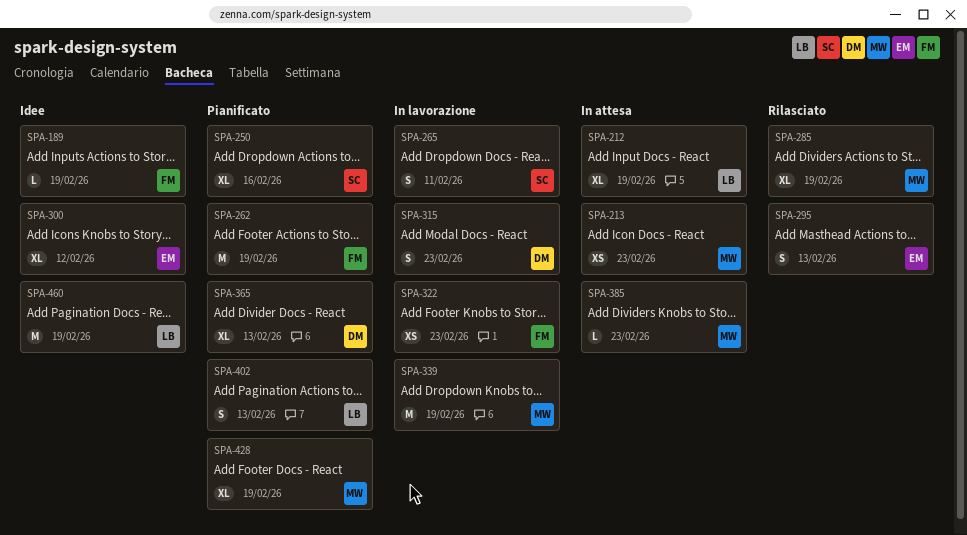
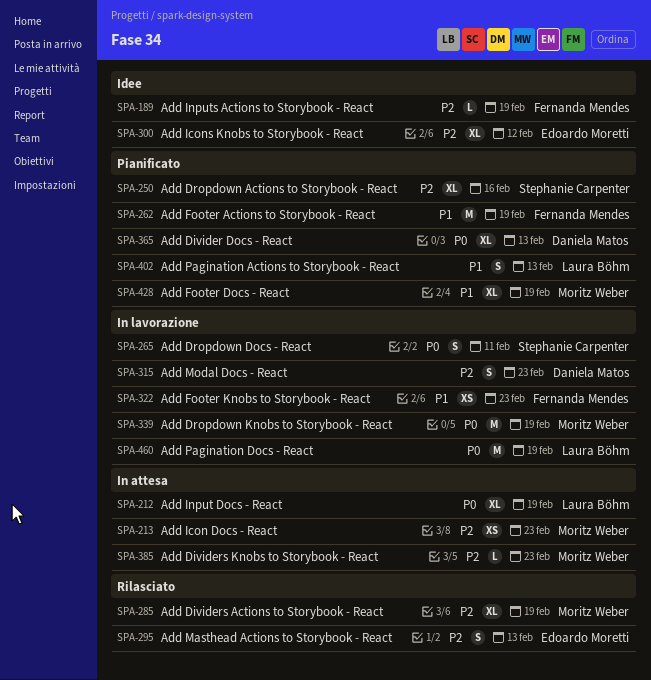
SPA-460, status: Idee -> In lavorazione

